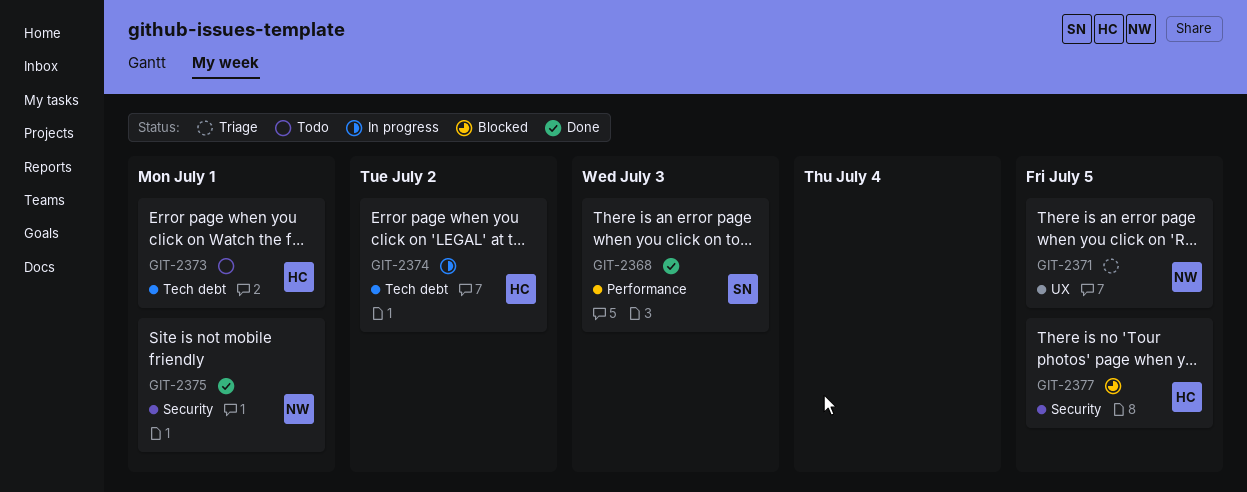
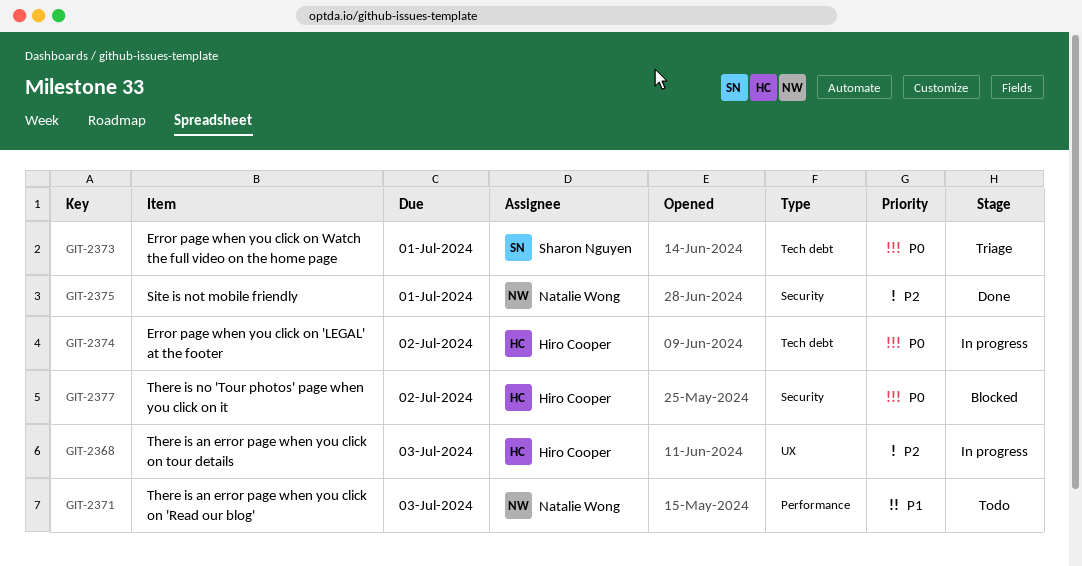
GIT-2368, status: Done -> In progress
GIT-2368, owner: Sharon Nguyen -> Hiro Cooper
GIT-2368, label: Performance -> UX
GIT-2371, status: Triage -> Todo
GIT-2371, label: UX -> Performance
GIT-2371, due: Jul 5 -> Jul 3
GIT-2373, status: Todo -> Triage
GIT-2373, owner: Hiro Cooper -> Sharon Nguyen
GIT-2377, due: Jul 5 -> Jul 2

